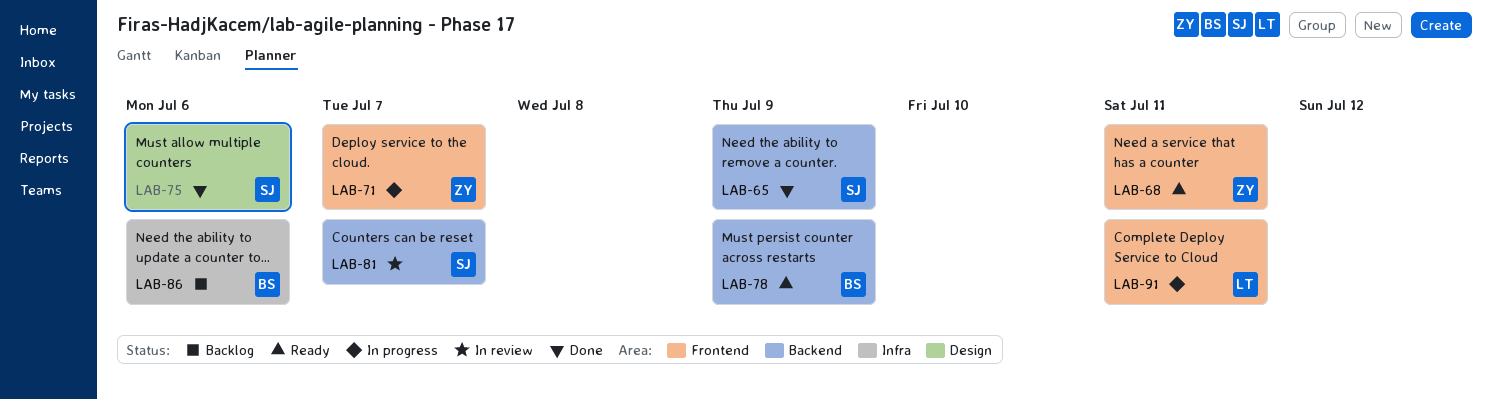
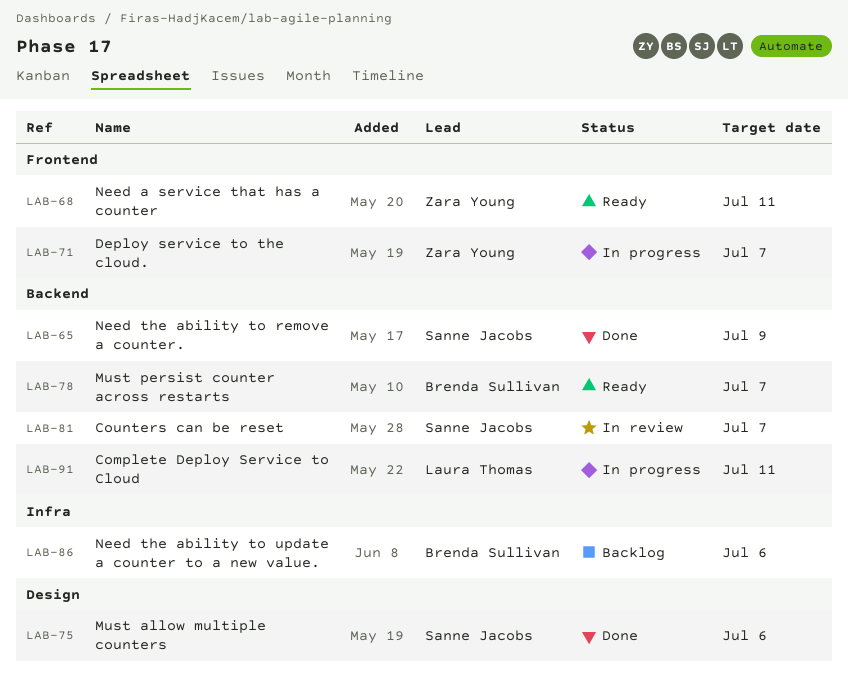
LAB-78, due: Jul 9 -> Jul 7
LAB-91, label: Frontend -> Backend

